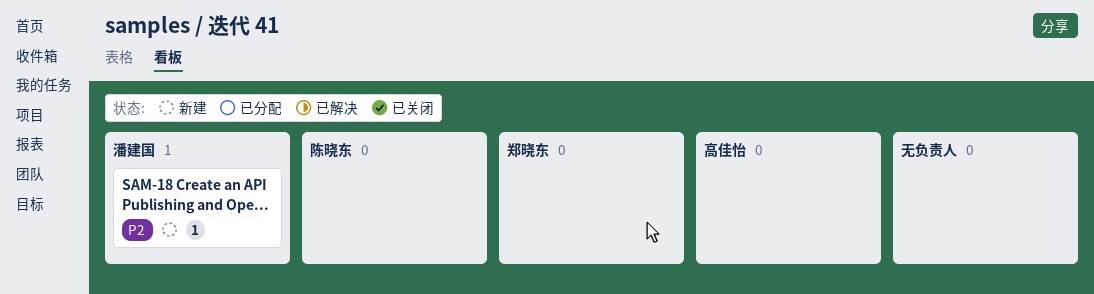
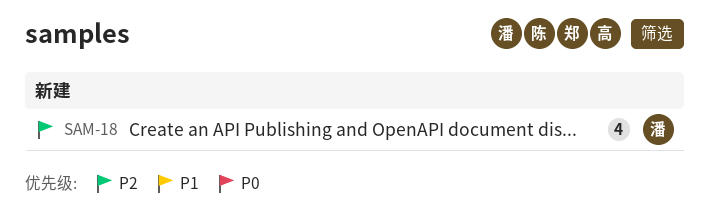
SAM-18, estimate: 1 -> 4

